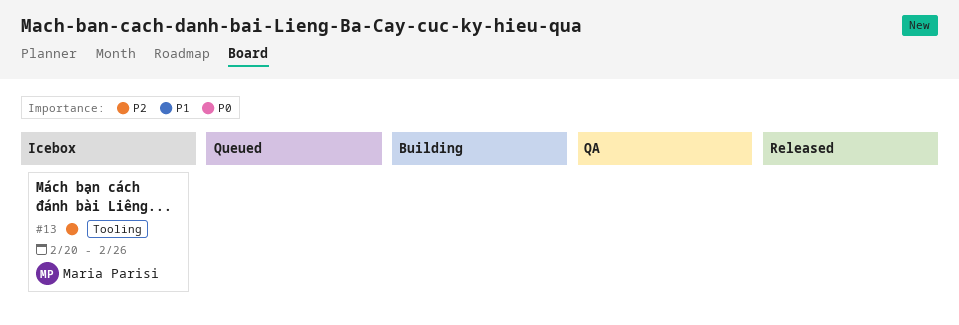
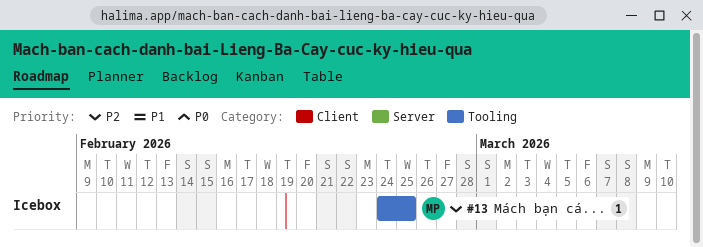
#13, start: Feb 20 -> Feb 24
#13, due: Feb 26 -> Feb 25

